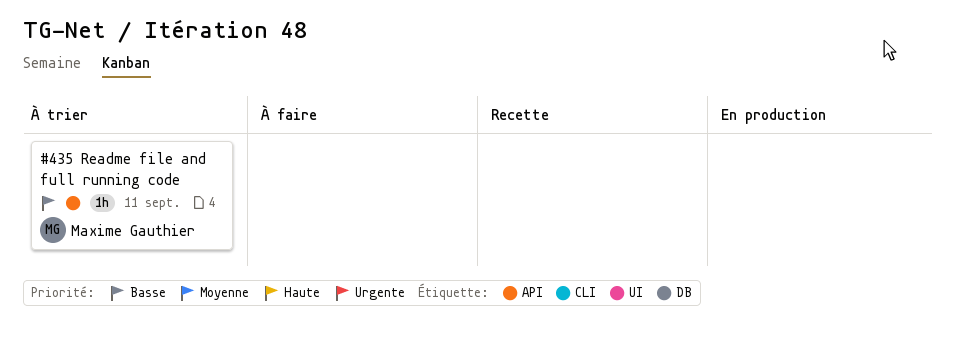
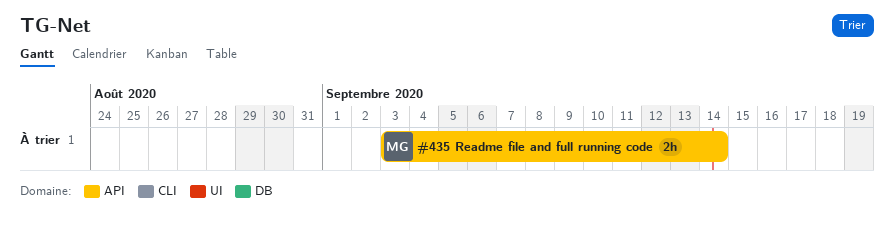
#435, estimate: 1h -> 2h
#435, due: Sep 11 -> Sep 14

